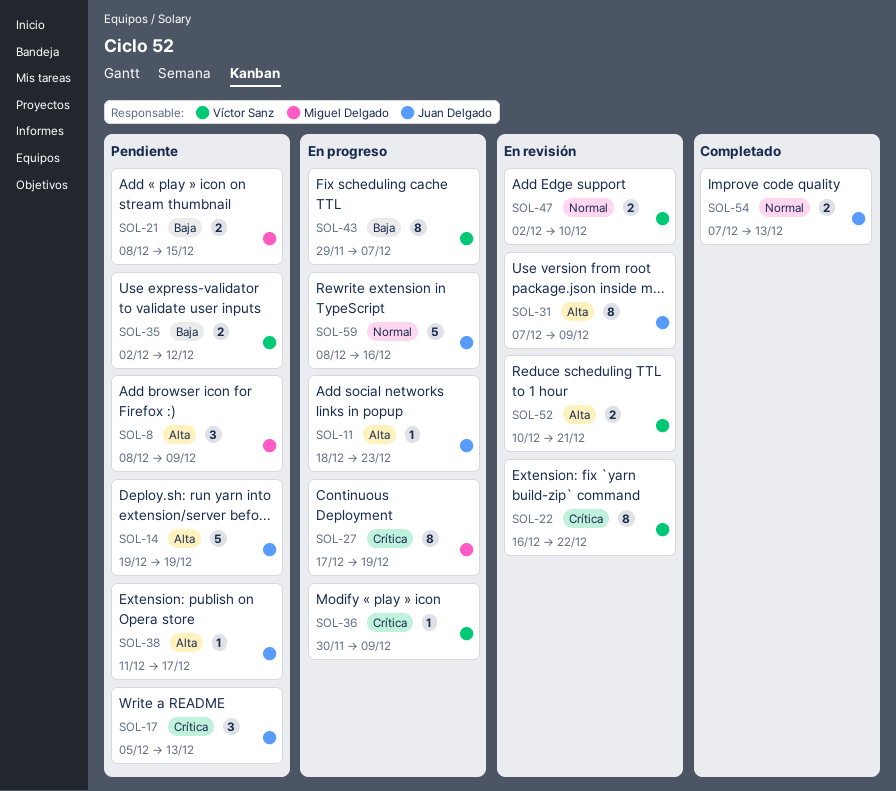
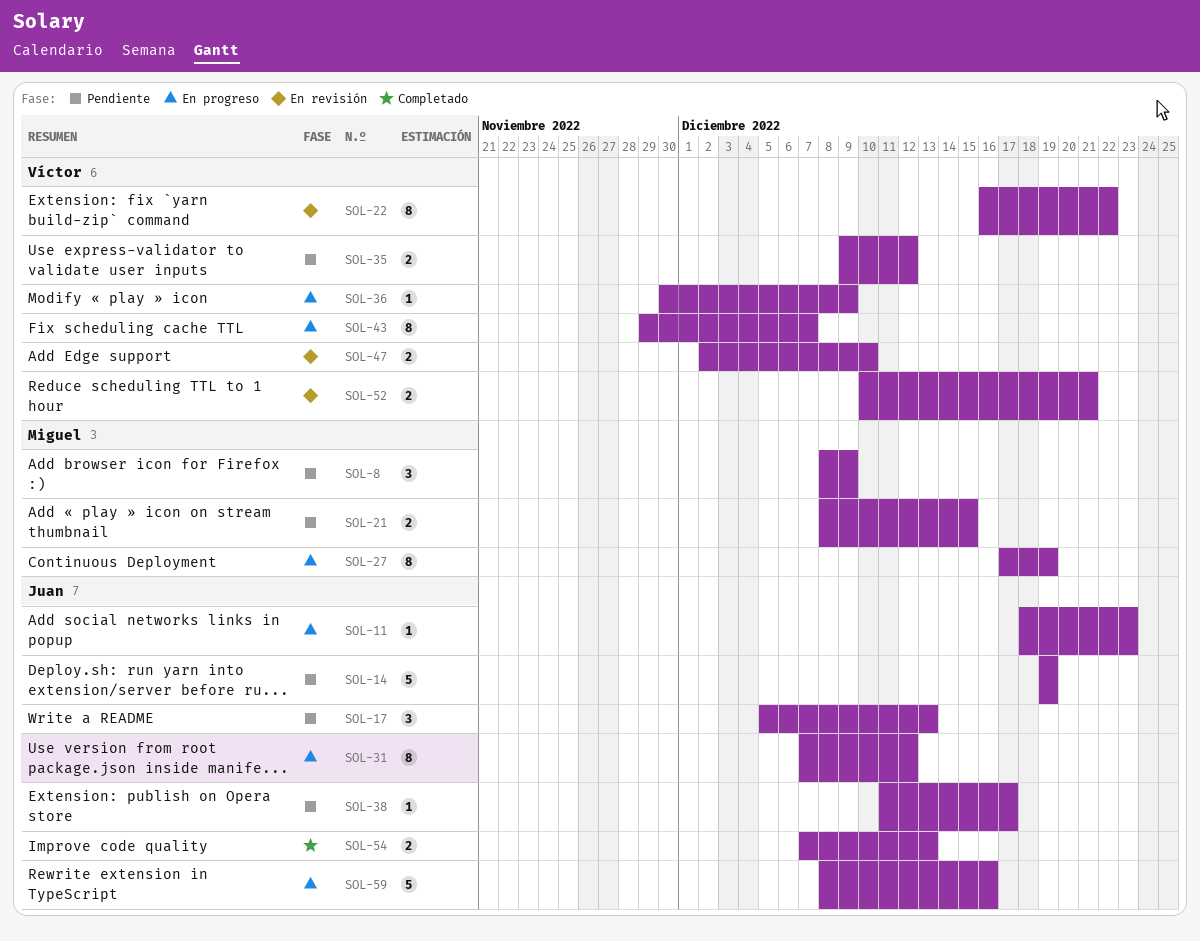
SOL-31, status: En revisión -> En progreso
SOL-31, due: Dec 9 -> Dec 12
SOL-35, start: Dec 2 -> Dec 9

